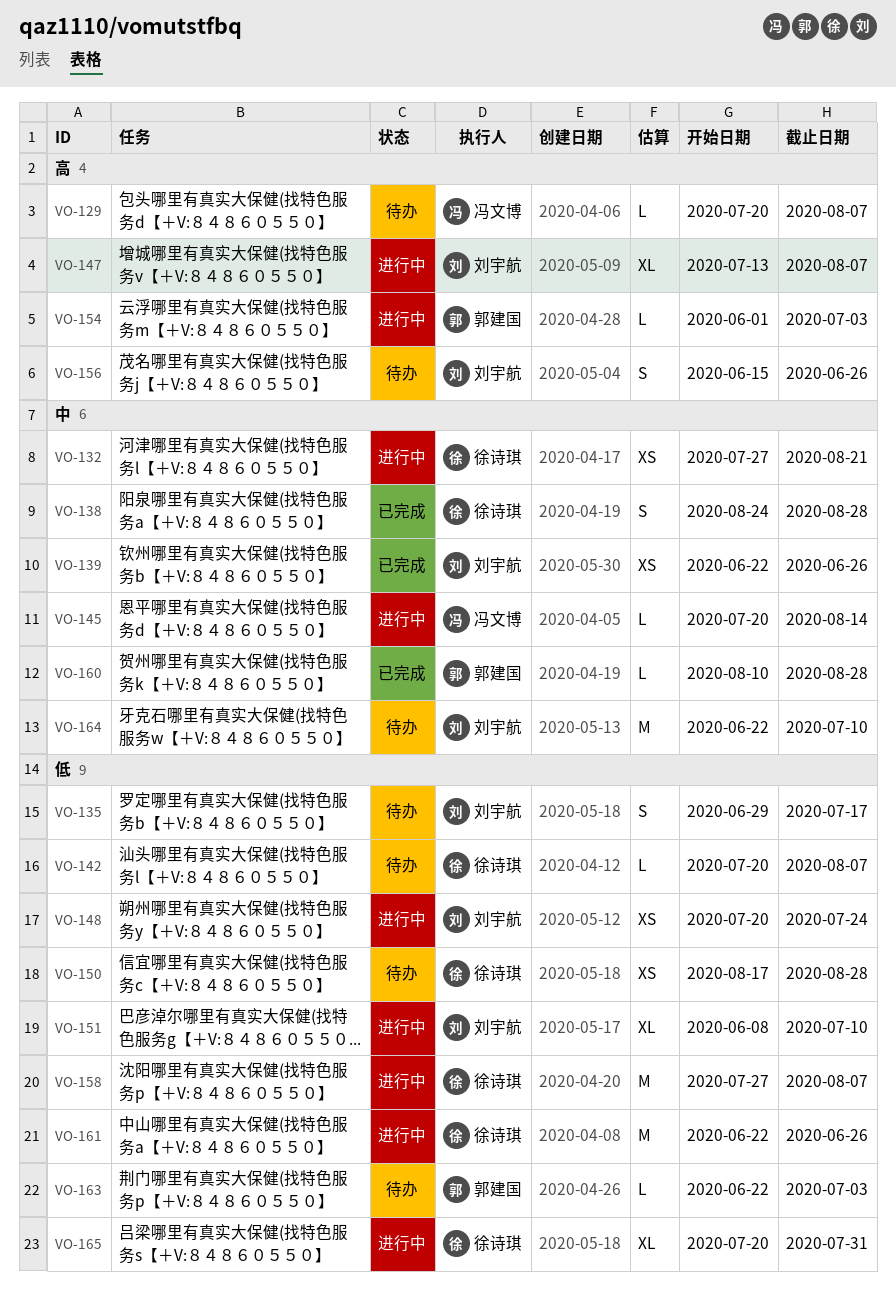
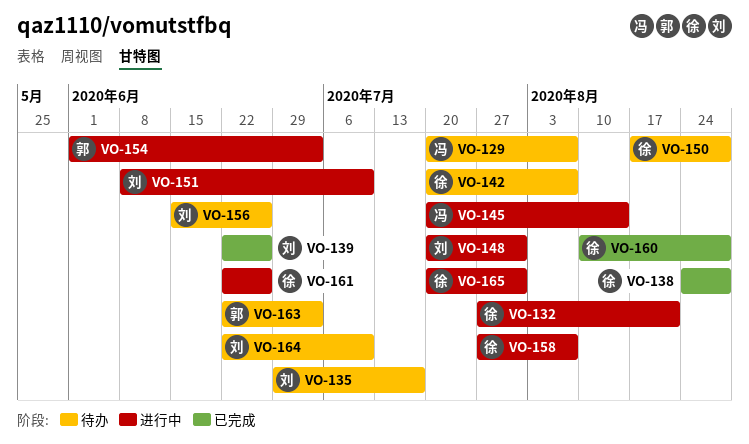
VO-147: present -> none
VO-148, due: Jul 24 -> Jul 31
VO-160, owner: 郭建国 -> 徐诗琪

